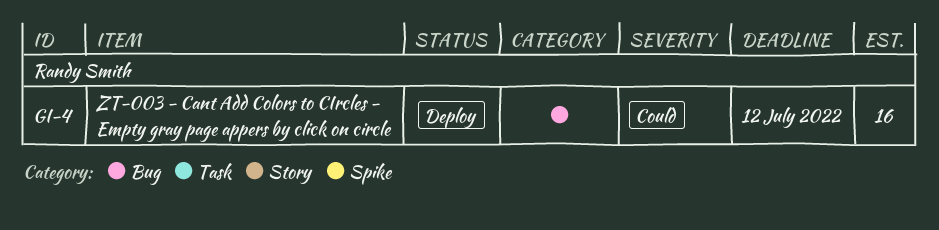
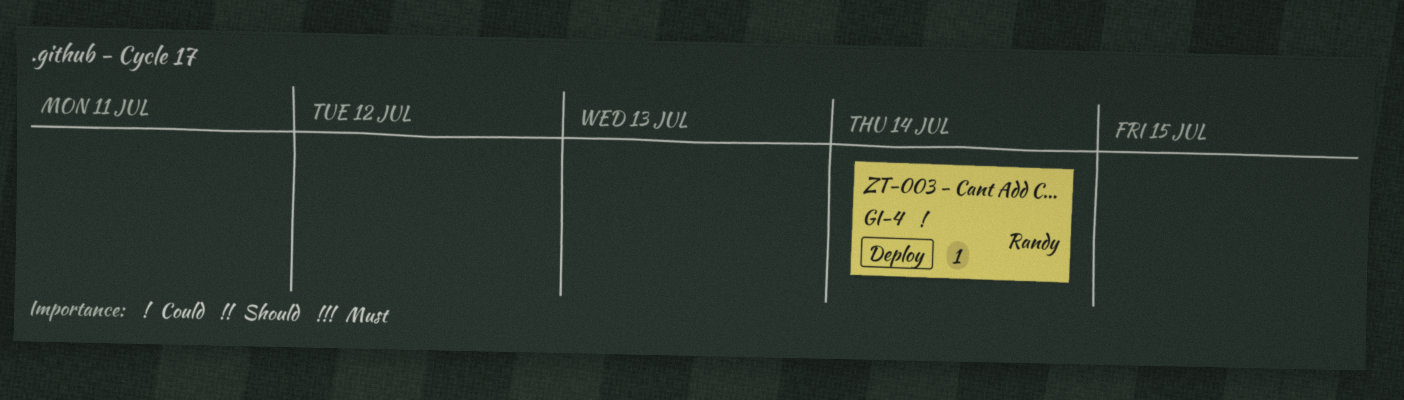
GI-4, estimate: 16 -> 1
GI-4, due: Jul 12 -> Jul 14

